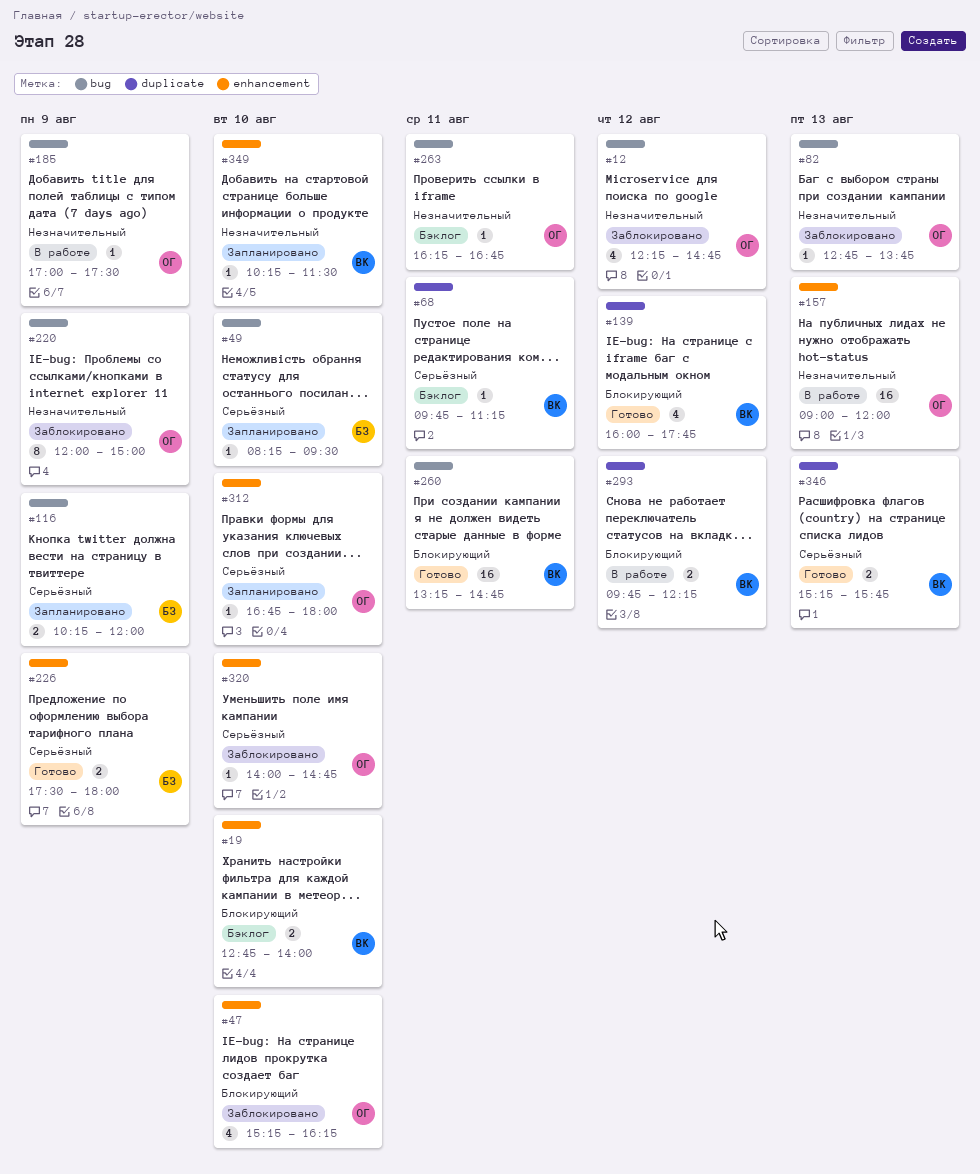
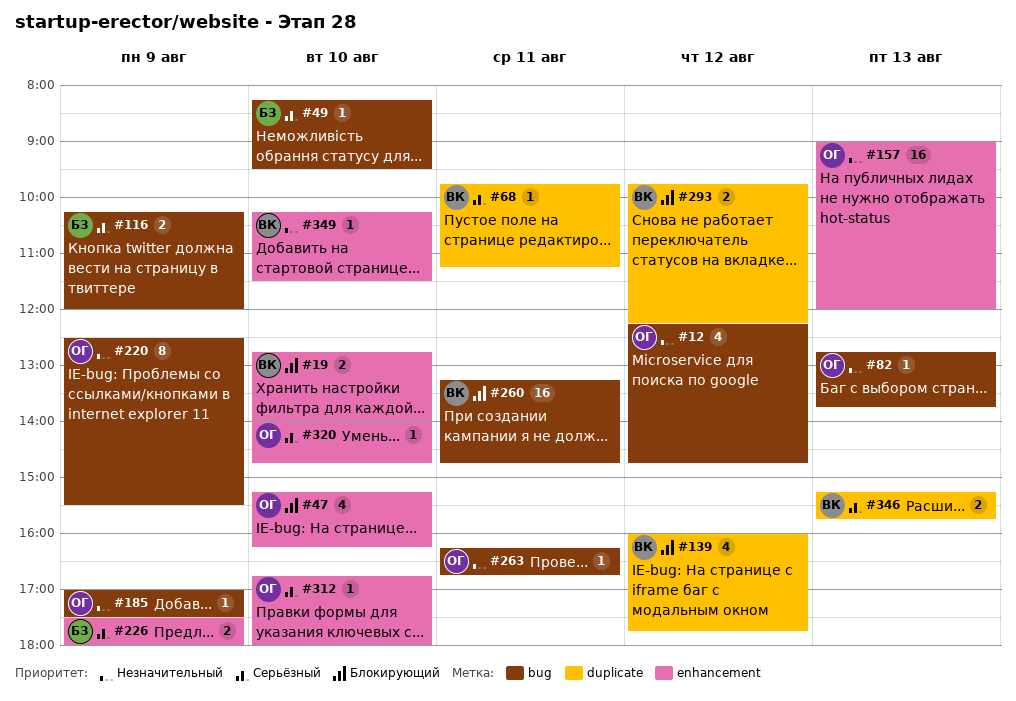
#220, begins: 12:00 -> 12:30
#220, ends: 15:00 -> 15:30

